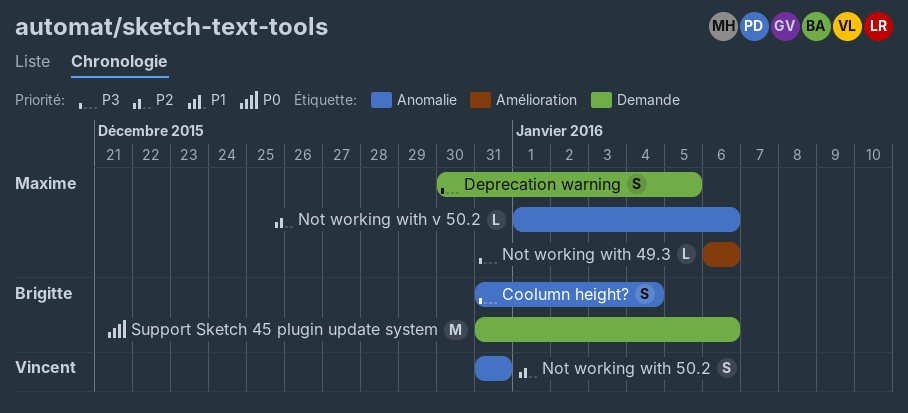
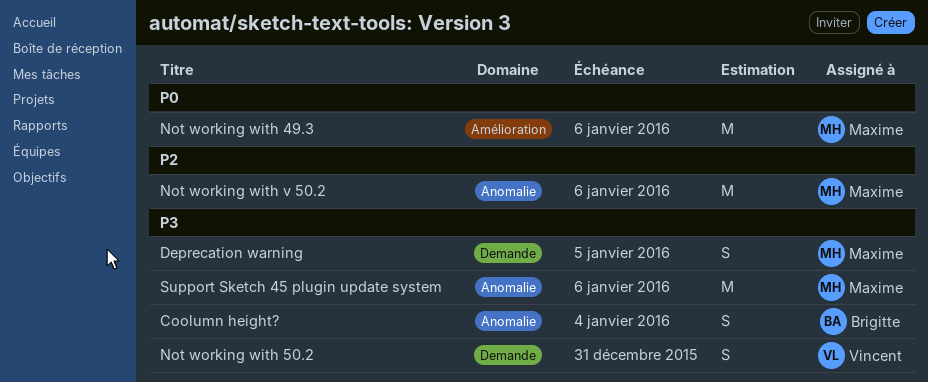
Not working with 49.3, priority: P3 -> P0
Not working with 49.3, estimate: L -> M
Not working with 50.2, priority: P2 -> P3
Not working with 50.2, label: Anomalie -> Demande
Not working with v 50.2, estimate: L -> M
Support Sketch 45 plugin update system, owner: Brigitte -> Maxime
Support Sketch 45 plugin update system, priority: P0 -> P3
Support Sketch 45 plugin update system, label: Demande -> Anomalie

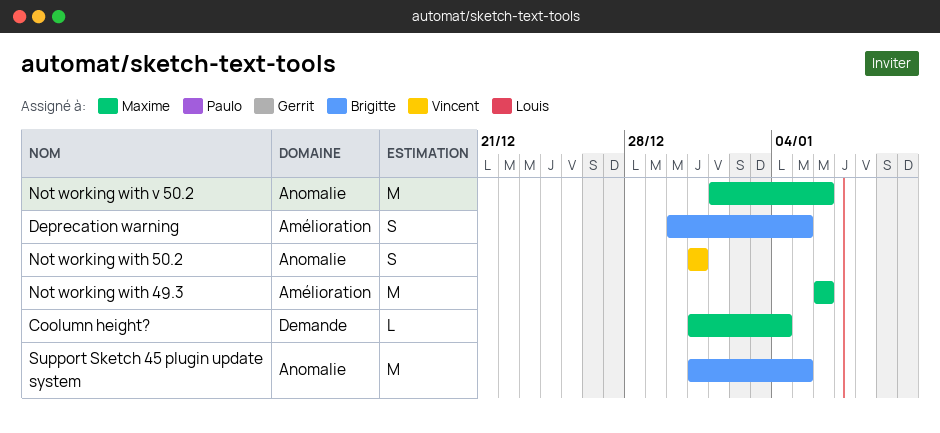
Coolumn height?, owner: Brigitte -> Maxime
Coolumn height?, label: Anomalie -> Demande
Coolumn height?, estimate: S -> L
Deprecation warning, owner: Maxime -> Brigitte
Deprecation warning, label: Demande -> Amélioration
Not working with 50.2, label: Demande -> Anomalie
Support Sketch 45 plugin update system, owner: Maxime -> Brigitte
Support Sketch 45 plugin update system, due: Jan 6 -> Jan 5

